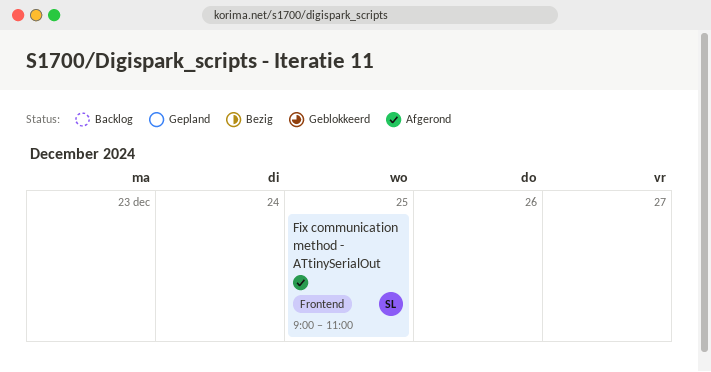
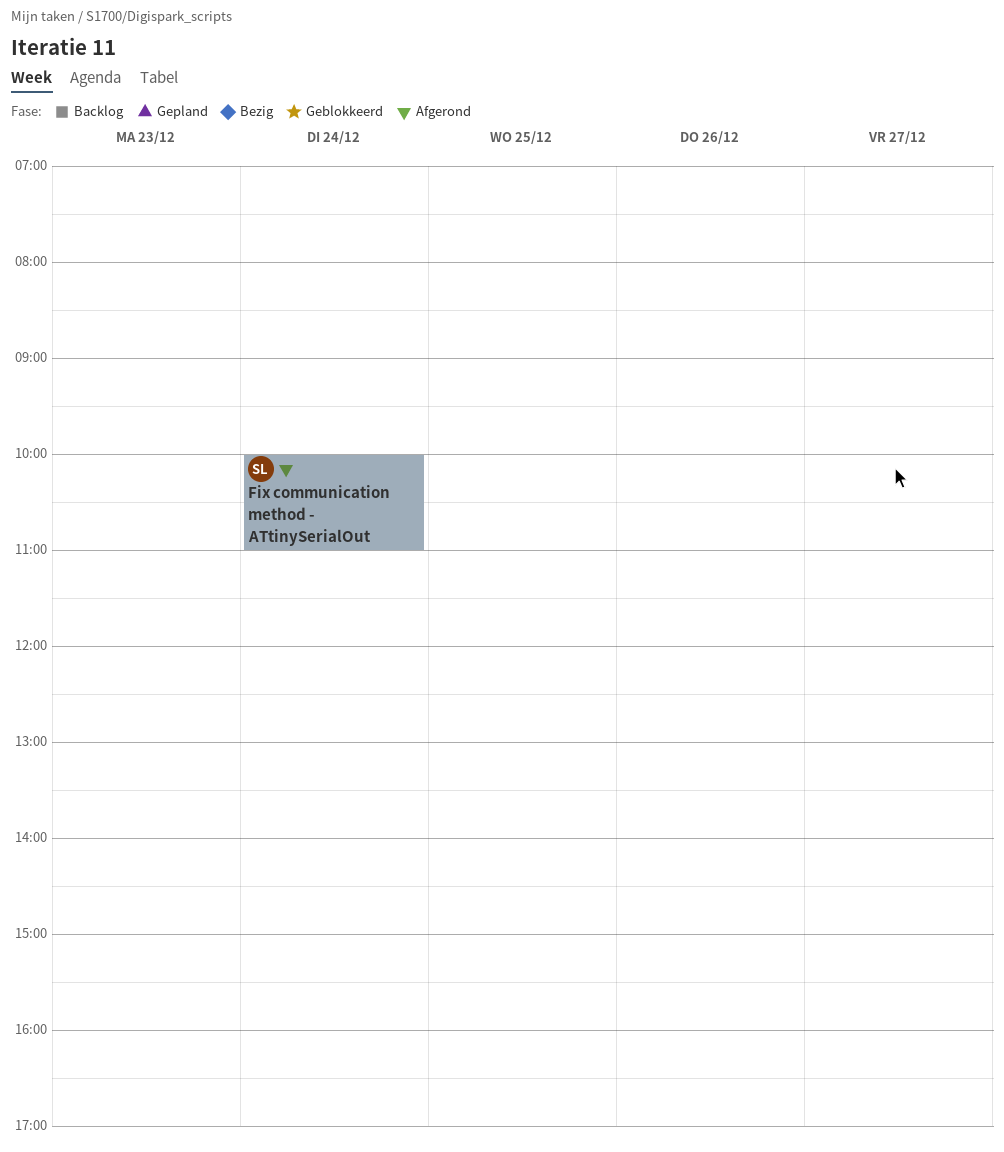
Fix communication method - ATtinySerialOut, day: Dec 25 -> Dec 24
Fix communication method - ATtinySerialOut, begins: 09:00 -> 10:00

